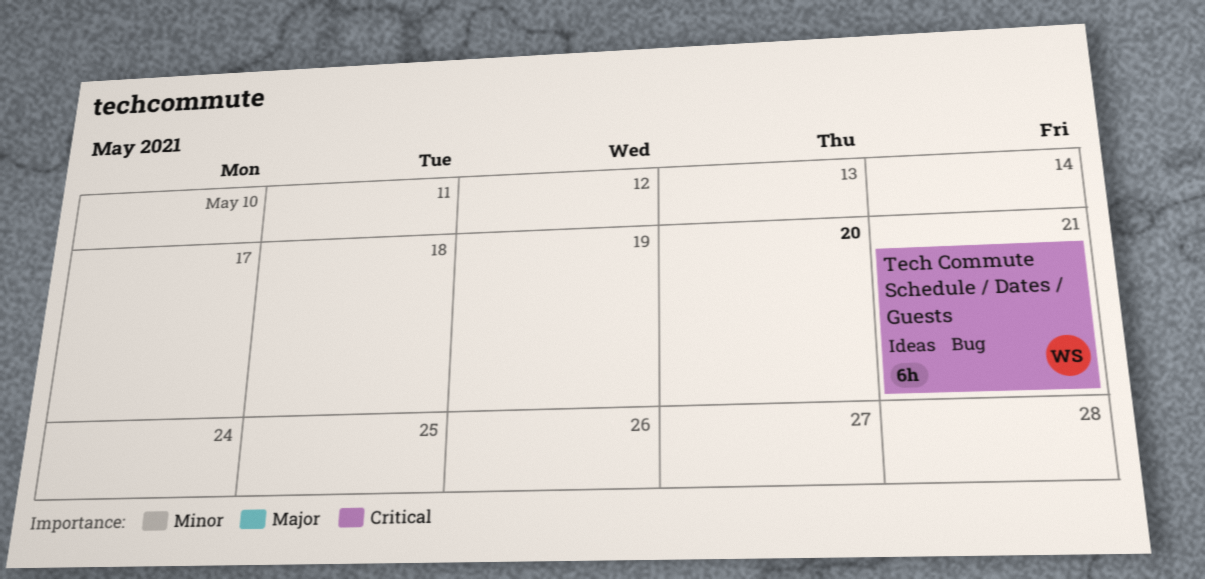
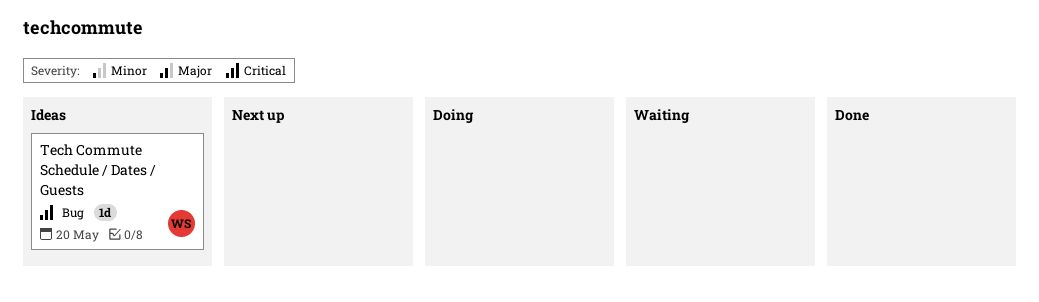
Tech Commute Schedule / Dates / Guests, estimate: 6h -> 1d
Tech Commute Schedule / Dates / Guests, due: May 21 -> May 20

